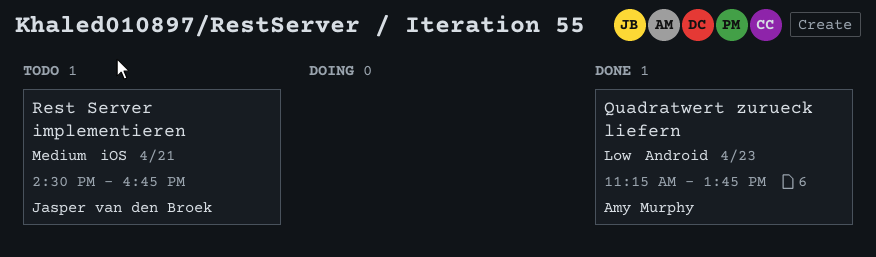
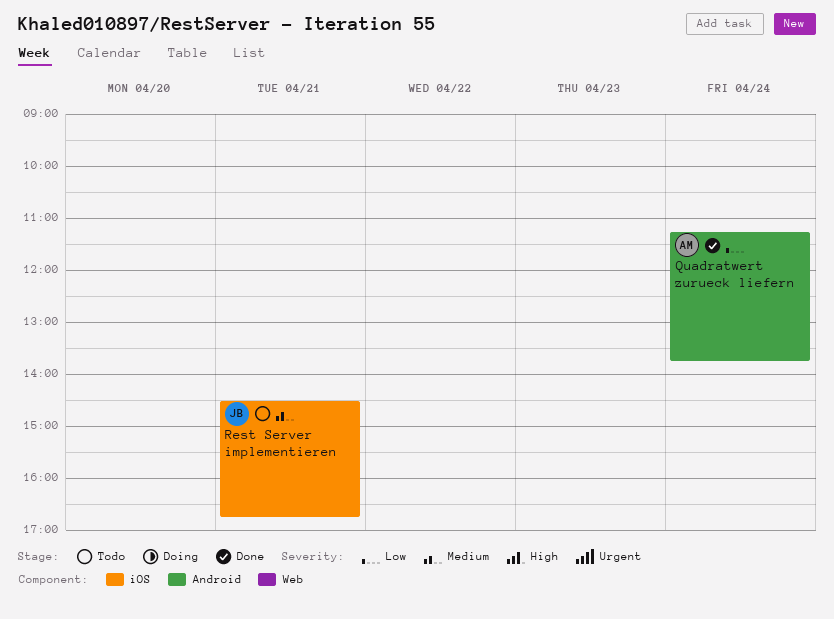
Quadratwert zurueck liefern, day: Apr 23 -> Apr 24

